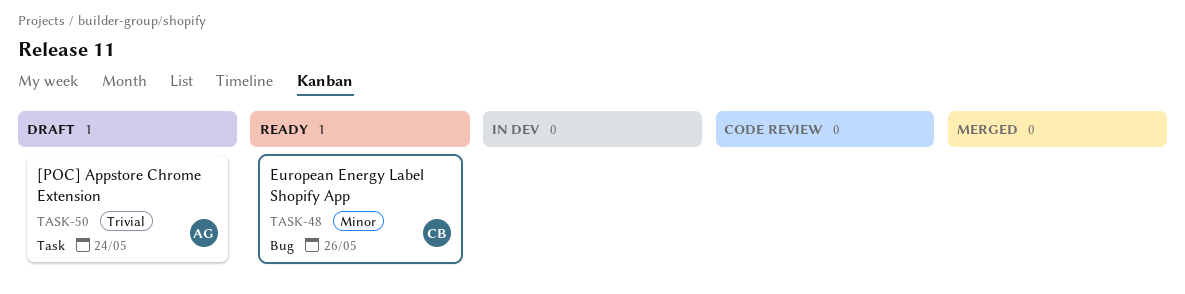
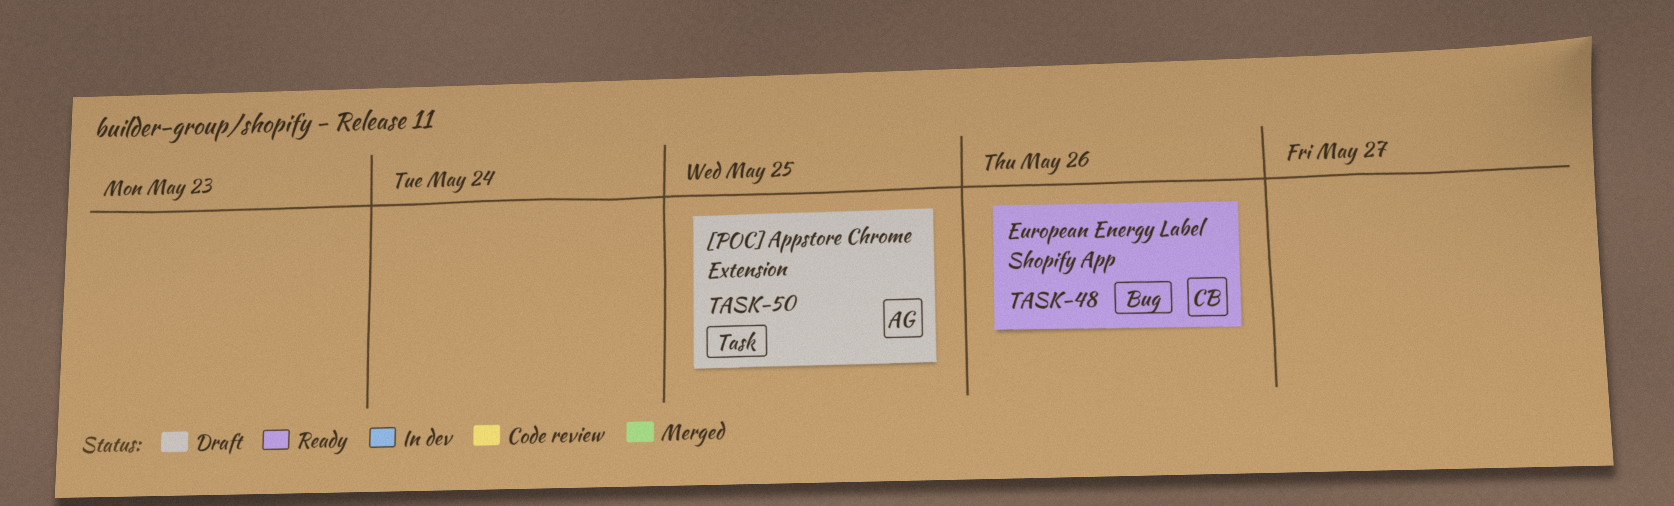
TASK-50, due: May 24 -> May 25

